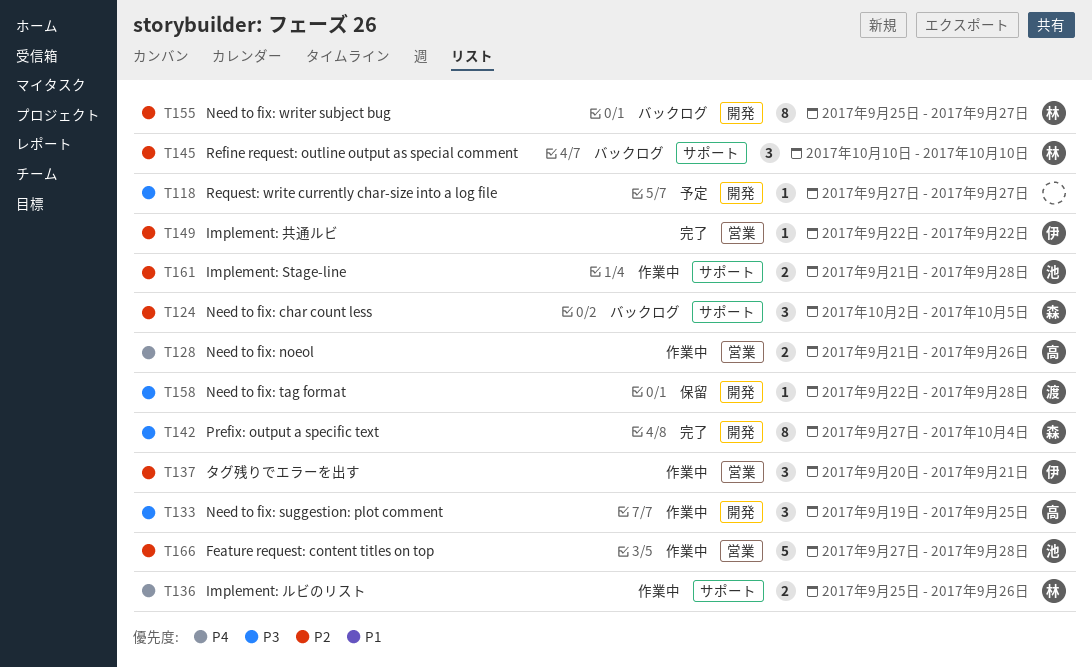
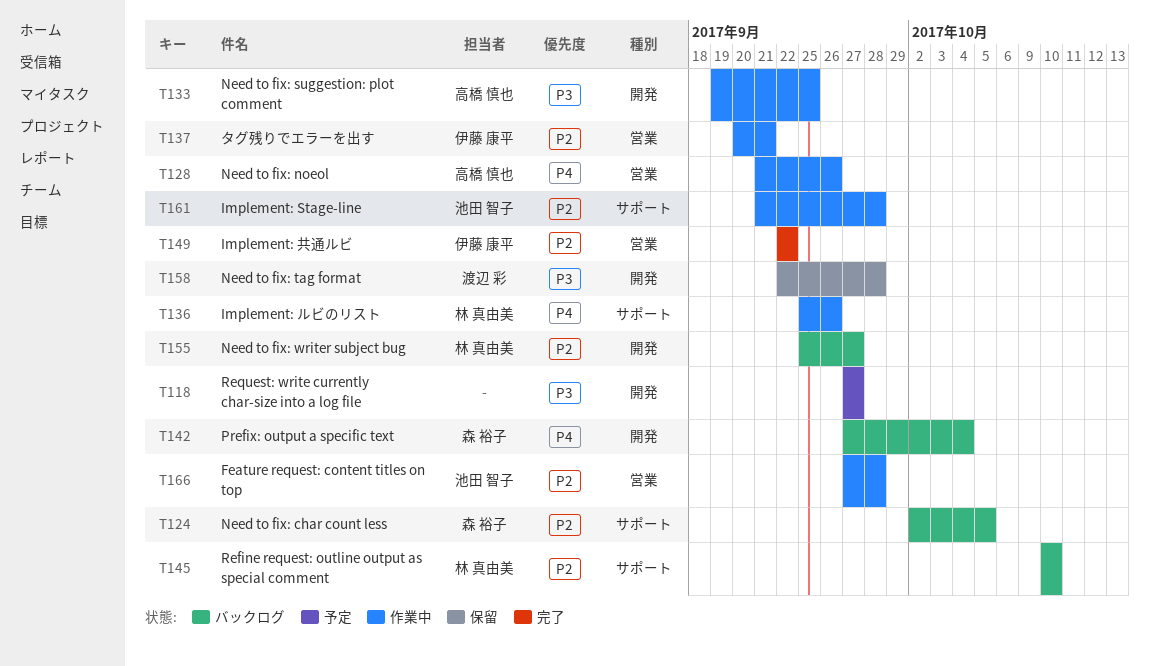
T142, status: 完了 -> バックログ
T142, priority: P3 -> P4

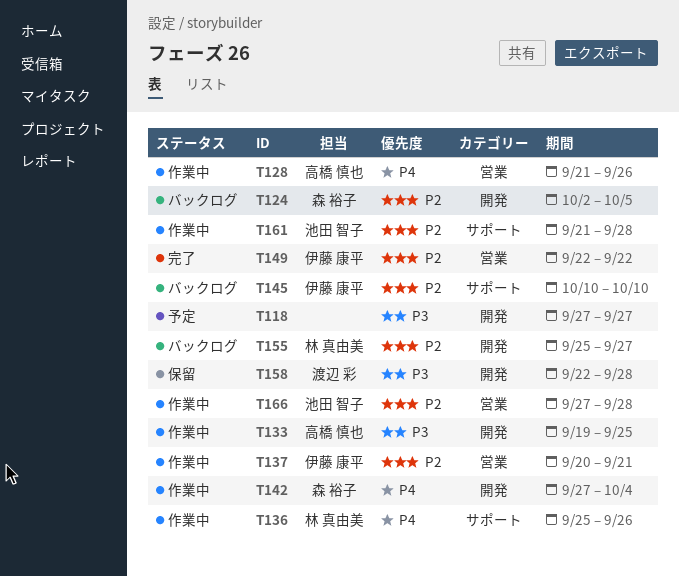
T124, label: サポート -> 開発
T142, status: バックログ -> 作業中
T145, owner: 林 真由美 -> 伊藤 康平

